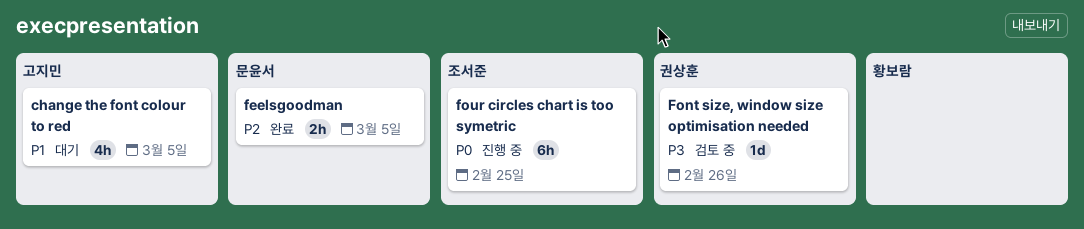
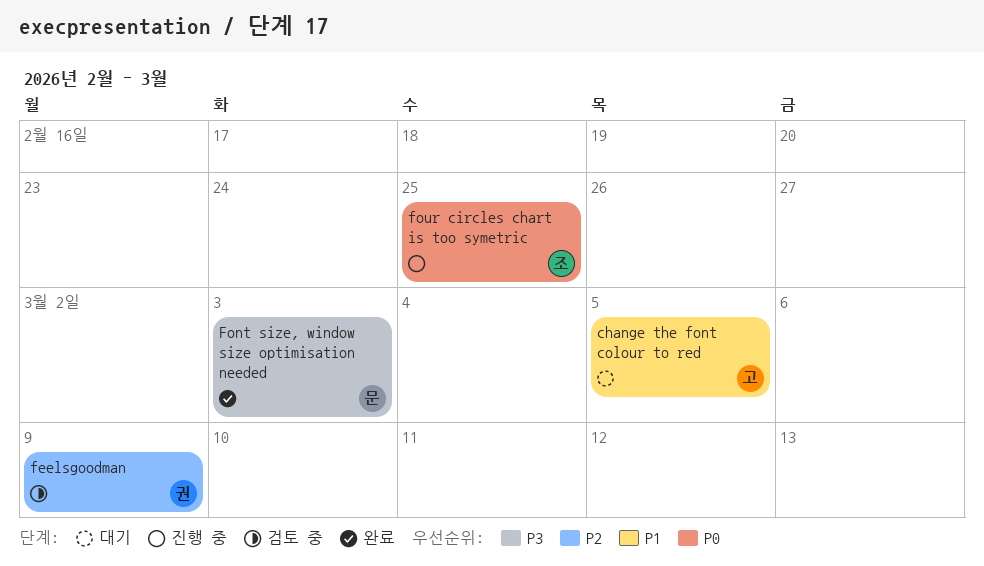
feelsgoodman, status: 완료 -> 검토 중
feelsgoodman, owner: 문윤서 -> 권상훈
feelsgoodman, due: Mar 5 -> Mar 9
Font size, window size optimisation needed, status: 검토 중 -> 완료
Font size, window size optimisation needed, owner: 권상훈 -> 문윤서
Font size, window size optimisation needed, due: Feb 26 -> Mar 3

